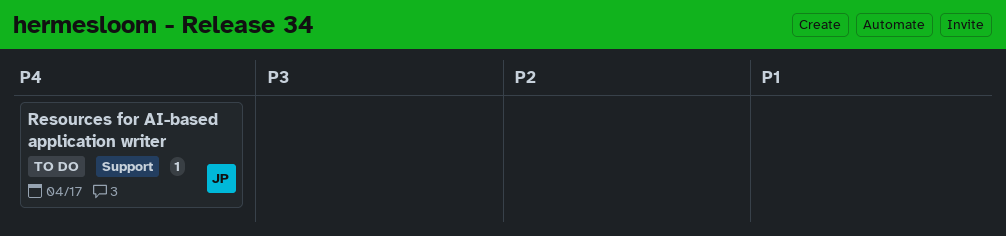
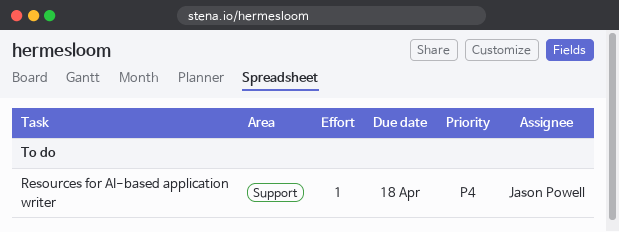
Resources for AI-based application writer, due: Apr 17 -> Apr 18

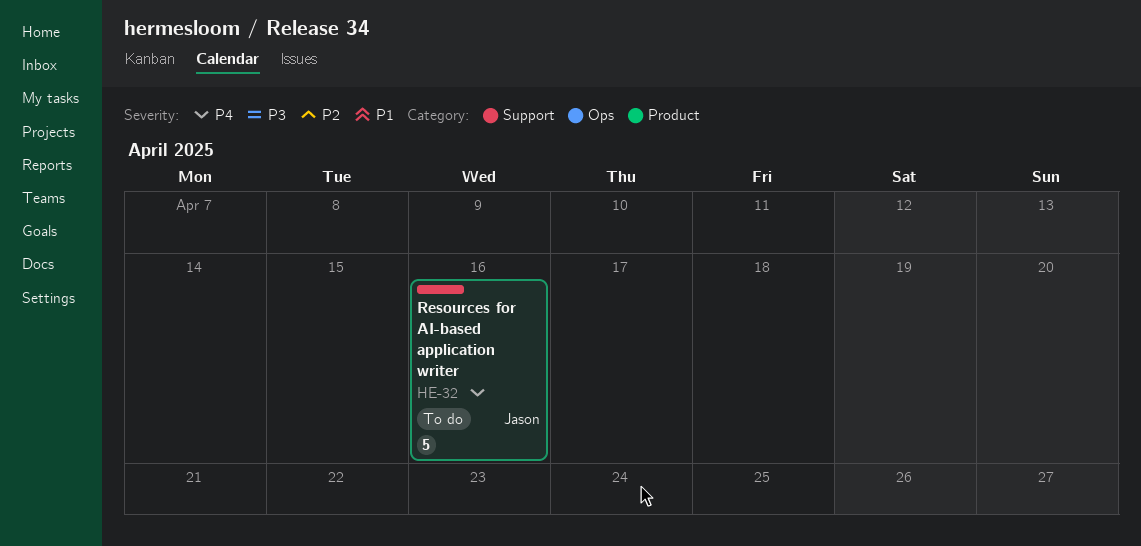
Resources for AI-based application writer, estimate: 1 -> 5
Resources for AI-based application writer, due: Apr 18 -> Apr 16

